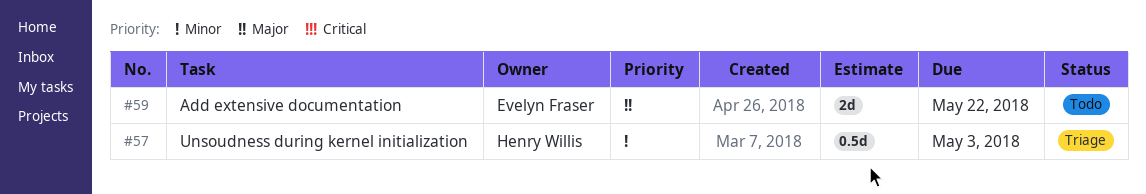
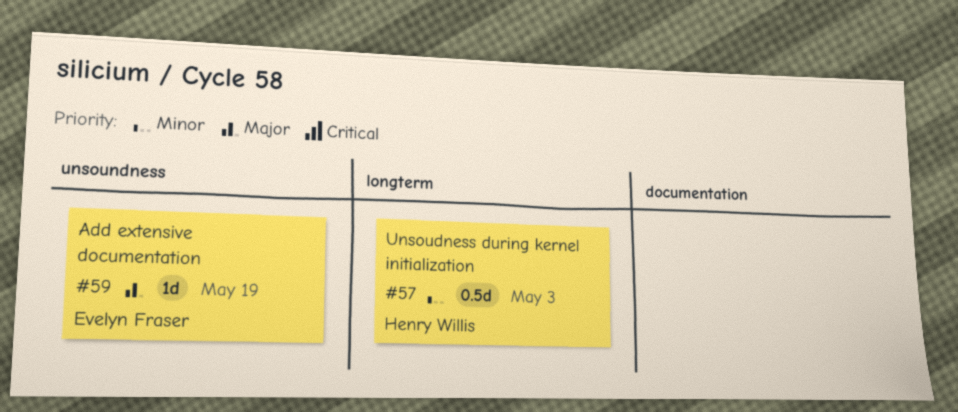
#59, estimate: 2d -> 1d
#59, due: May 22 -> May 19

